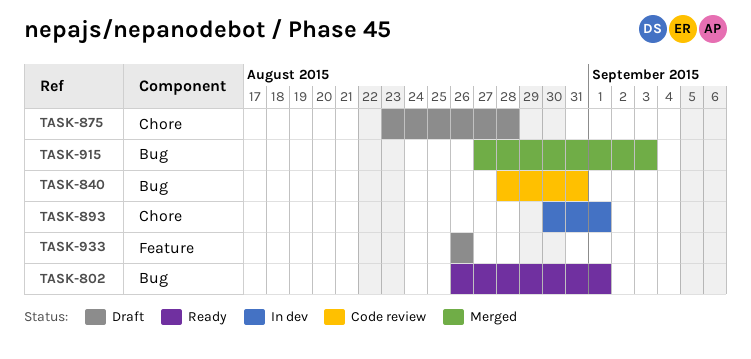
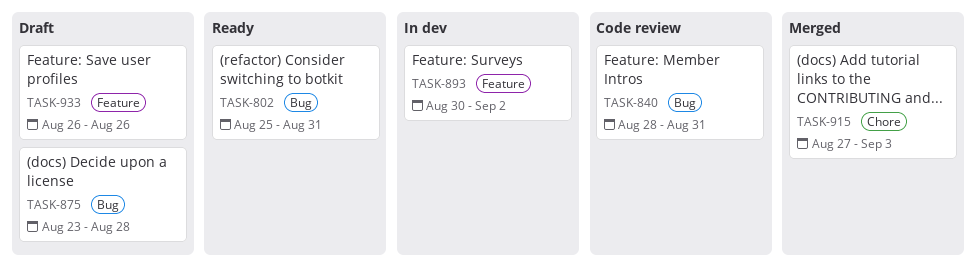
TASK-802, start: Aug 26 -> Aug 25
TASK-802, due: Sep 1 -> Aug 31
TASK-875, label: Chore -> Bug
TASK-893, label: Chore -> Feature
TASK-893, due: Sep 1 -> Sep 2
TASK-915, label: Bug -> Chore

